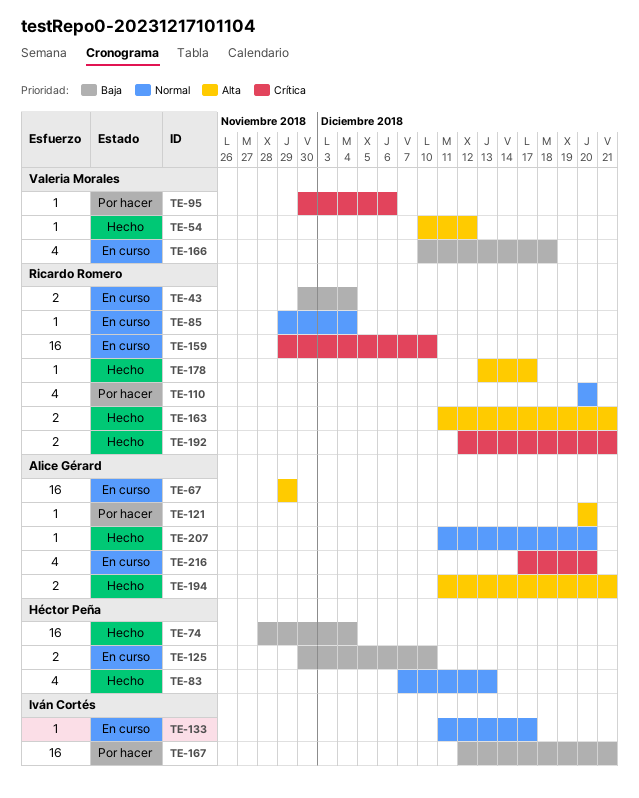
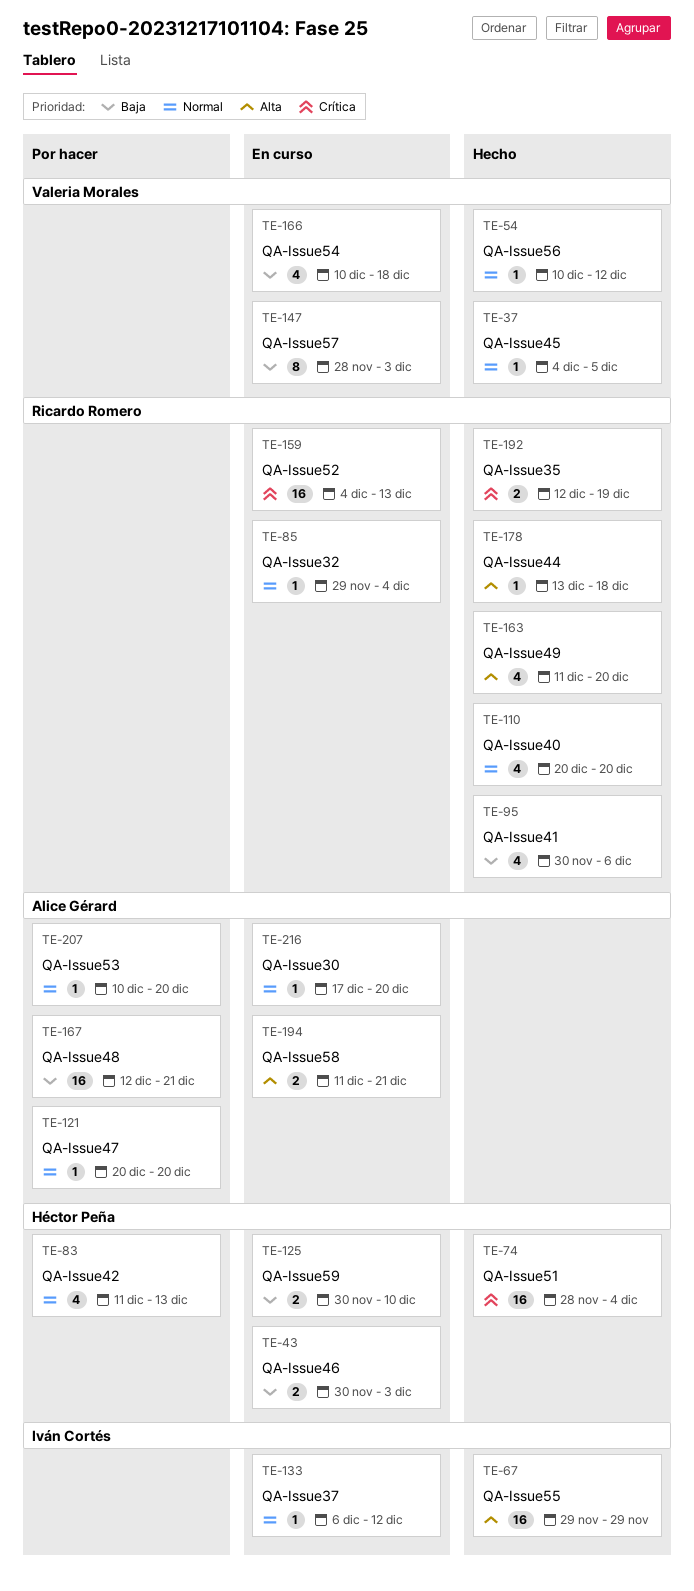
TE-37: none -> present
TE-43, owner: Ricardo Romero -> Héctor Peña
TE-43, due: Dec 4 -> Dec 3
TE-54, priority: Alta -> Normal
TE-67, status: En curso -> Hecho
TE-67, owner: Alice Gérard -> Iván Cortés
TE-74, priority: Baja -> Crítica
TE-83, status: Hecho -> Por hacer
TE-83, start: Dec 7 -> Dec 11
TE-95, status: Por hacer -> Hecho
TE-95, owner: Valeria Morales -> Ricardo Romero
TE-95, priority: Crítica -> Baja
TE-95, estimate: 1 -> 4
TE-110, status: Por hacer -> Hecho
TE-121, priority: Alta -> Normal
TE-133, start: Dec 11 -> Dec 6
TE-133, due: Dec 17 -> Dec 12
TE-147: none -> present
TE-159, start: Nov 29 -> Dec 4
TE-159, due: Dec 10 -> Dec 13
TE-163, estimate: 2 -> 4
TE-163, due: Dec 21 -> Dec 20
TE-167, owner: Iván Cortés -> Alice Gérard
TE-178, due: Dec 17 -> Dec 18
TE-192, due: Dec 21 -> Dec 19
TE-194, status: Hecho -> En curso
TE-207, status: Hecho -> Por hacer
TE-207, start: Dec 11 -> Dec 10
TE-216, priority: Crítica -> Normal
TE-216, estimate: 4 -> 1

